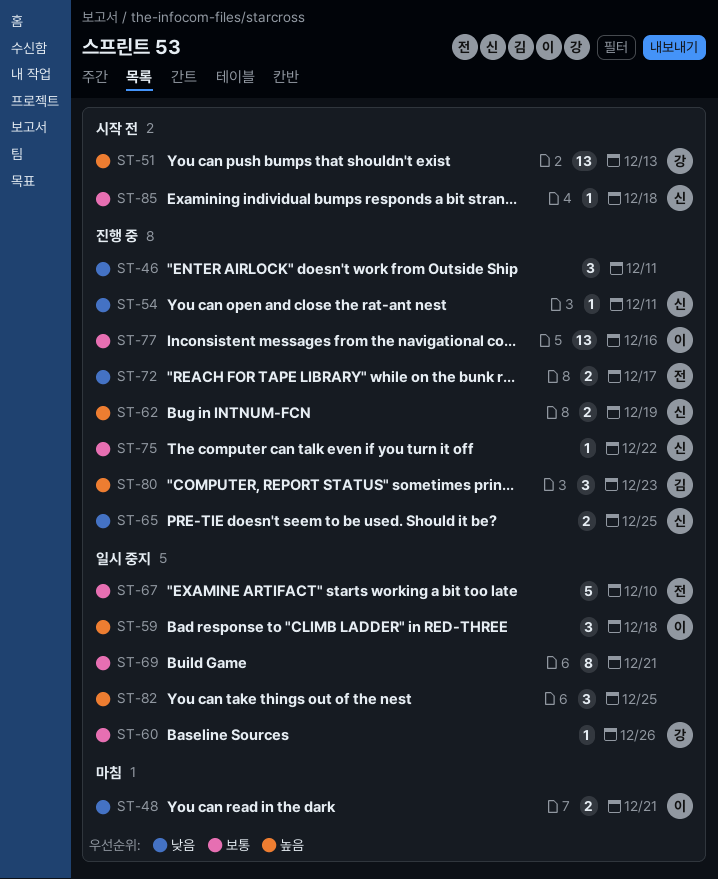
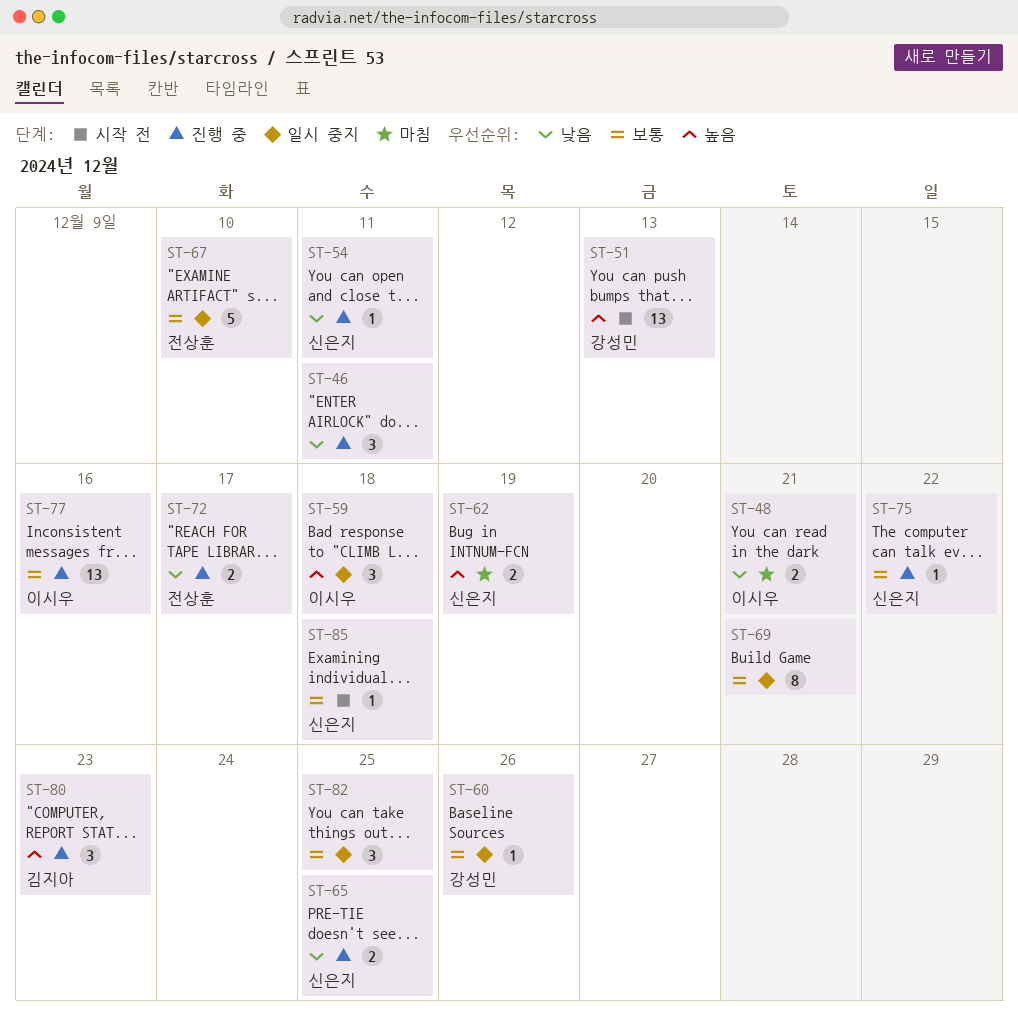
ST-62, status: 진행 중 -> 마침
ST-82, priority: 높음 -> 보통

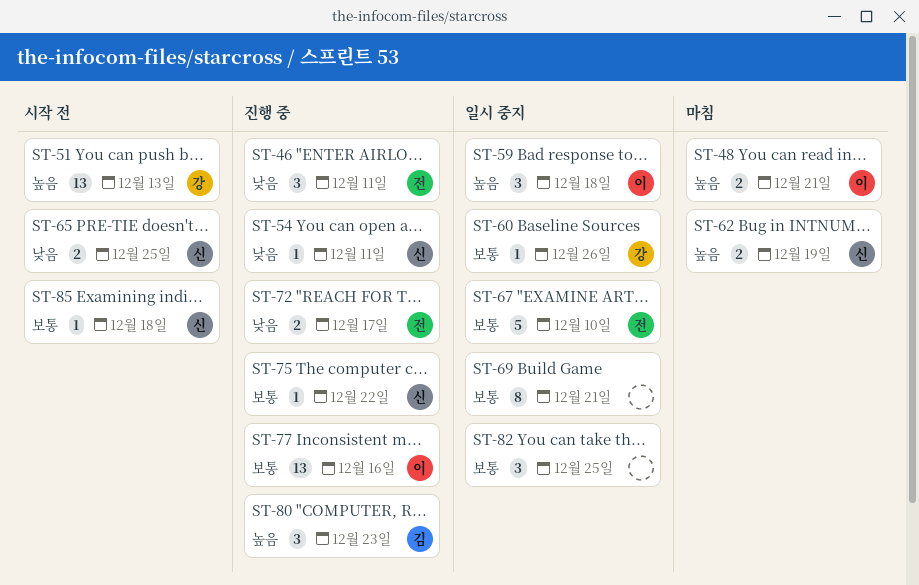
ST-46, owner: none -> 전상훈
ST-48, priority: 낮음 -> 높음
ST-65, status: 진행 중 -> 시작 전

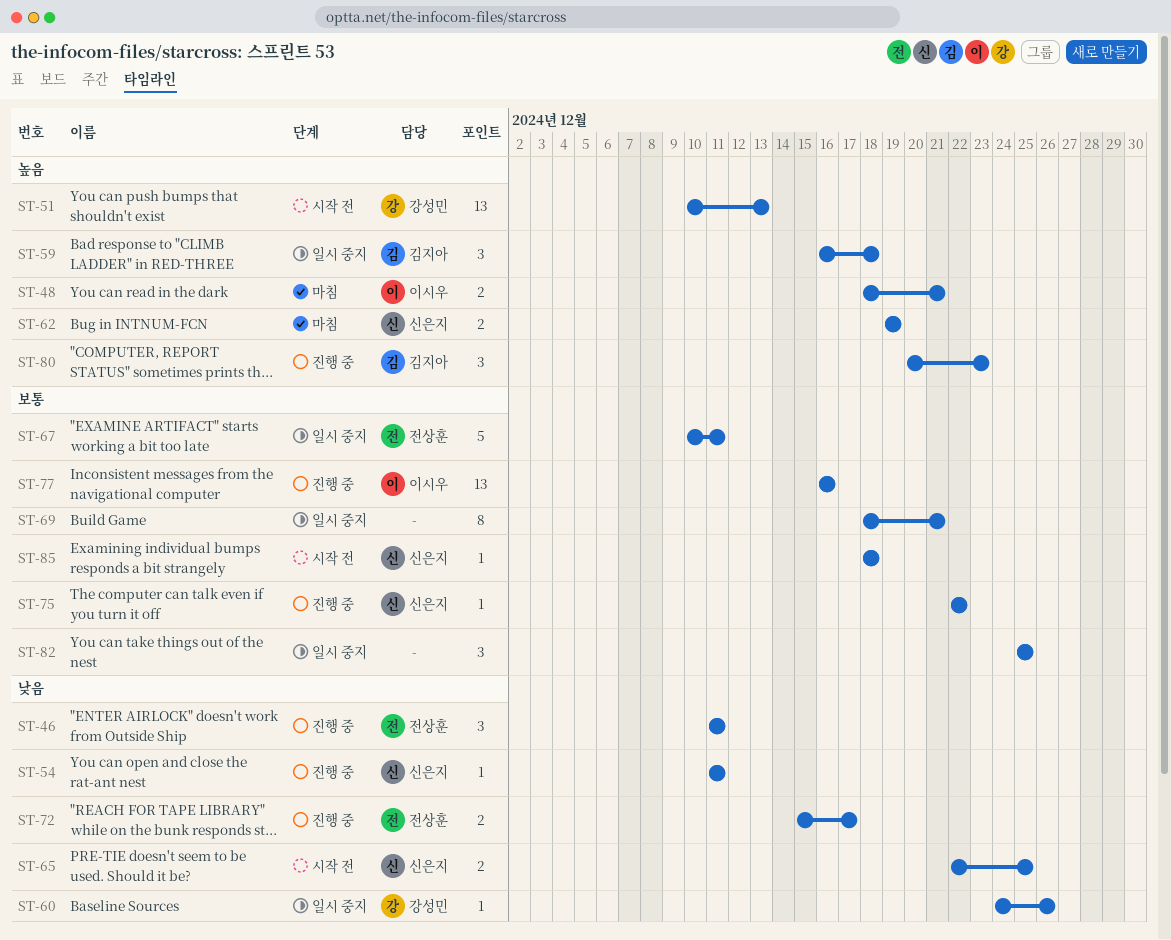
ST-59, owner: 이시우 -> 김지아
ST-60, priority: 보통 -> 낮음
ST-67, due: Dec 10 -> Dec 11

